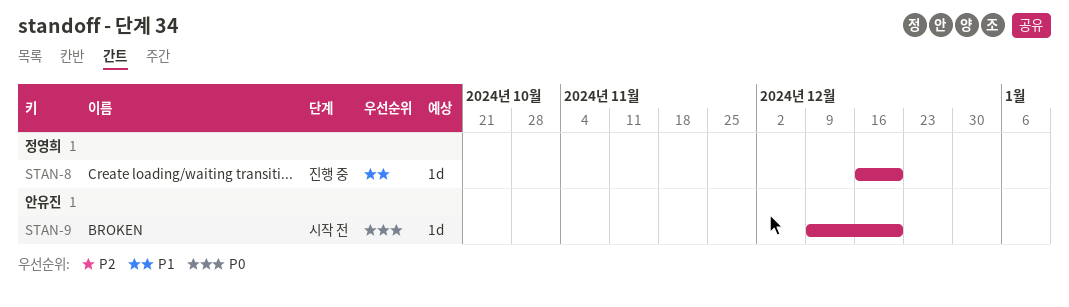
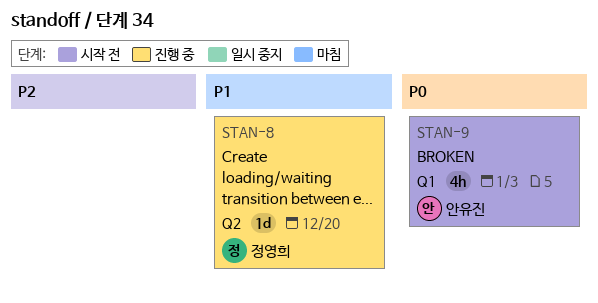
STAN-9, estimate: 1d -> 4h
STAN-9, due: Dec 20 -> Jan 3

